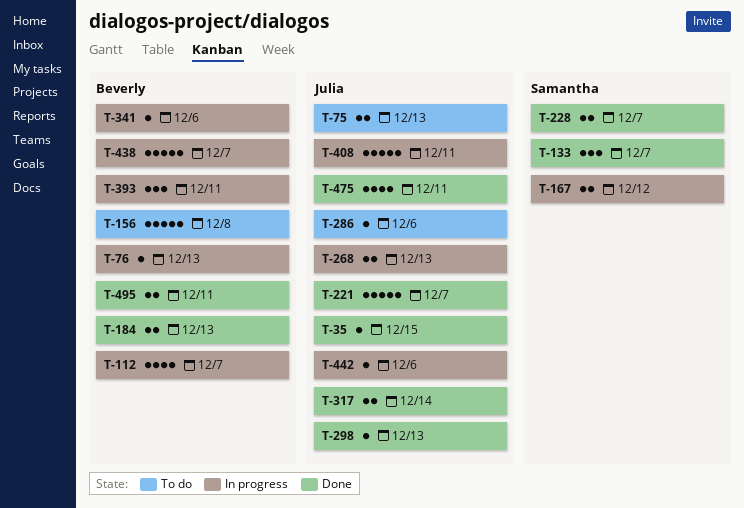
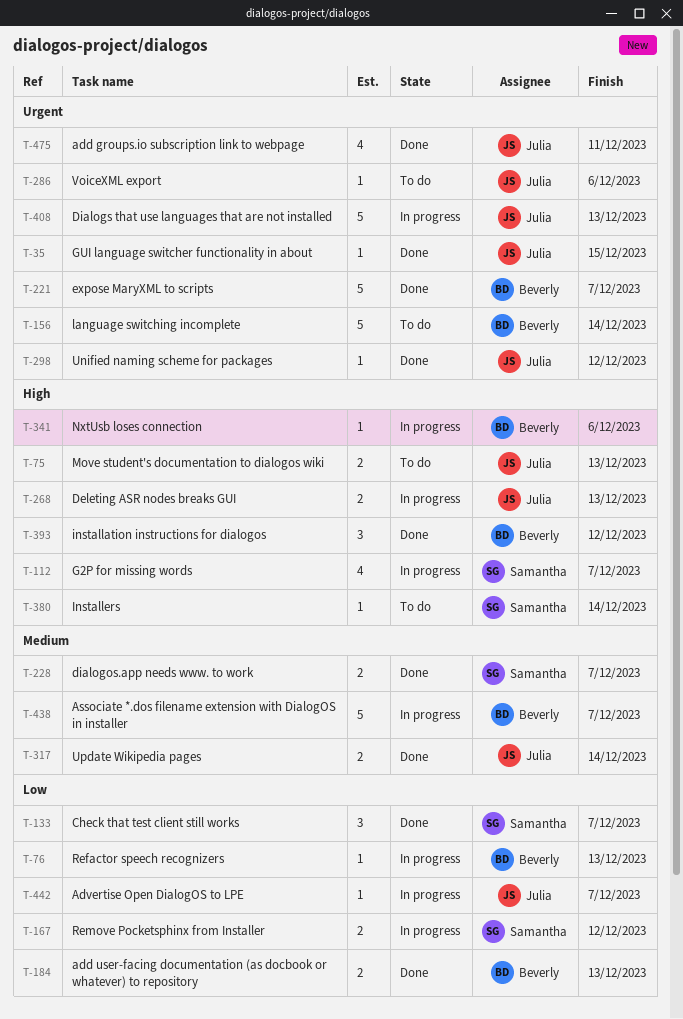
T-112, owner: Beverly -> Samantha
T-156, due: Dec 8 -> Dec 14
T-221, owner: Julia -> Beverly
T-298, due: Dec 13 -> Dec 12
T-380: none -> present
T-393, status: In progress -> Done
T-393, due: Dec 11 -> Dec 12
T-408, due: Dec 11 -> Dec 13
T-442, due: Dec 6 -> Dec 7
T-495: present -> none

